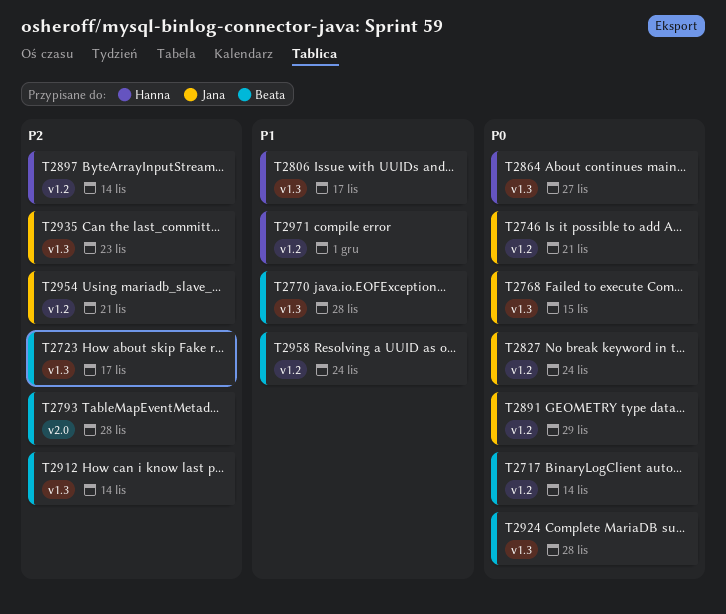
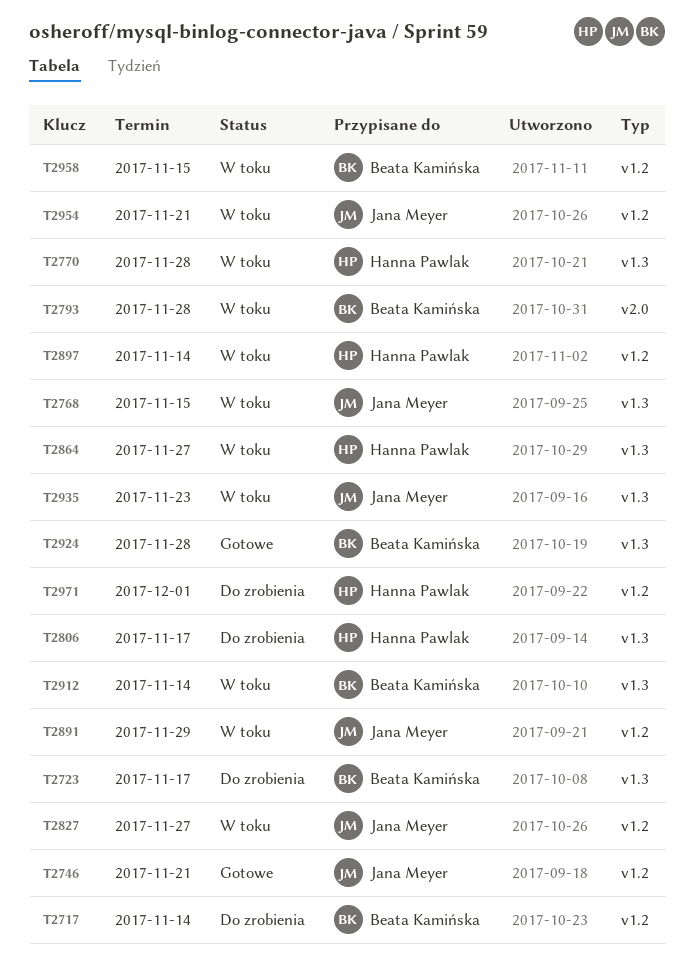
T2770, owner: Beata Kamińska -> Hanna Pawlak
T2827, due: Nov 24 -> Nov 27
T2958, due: Nov 24 -> Nov 15

